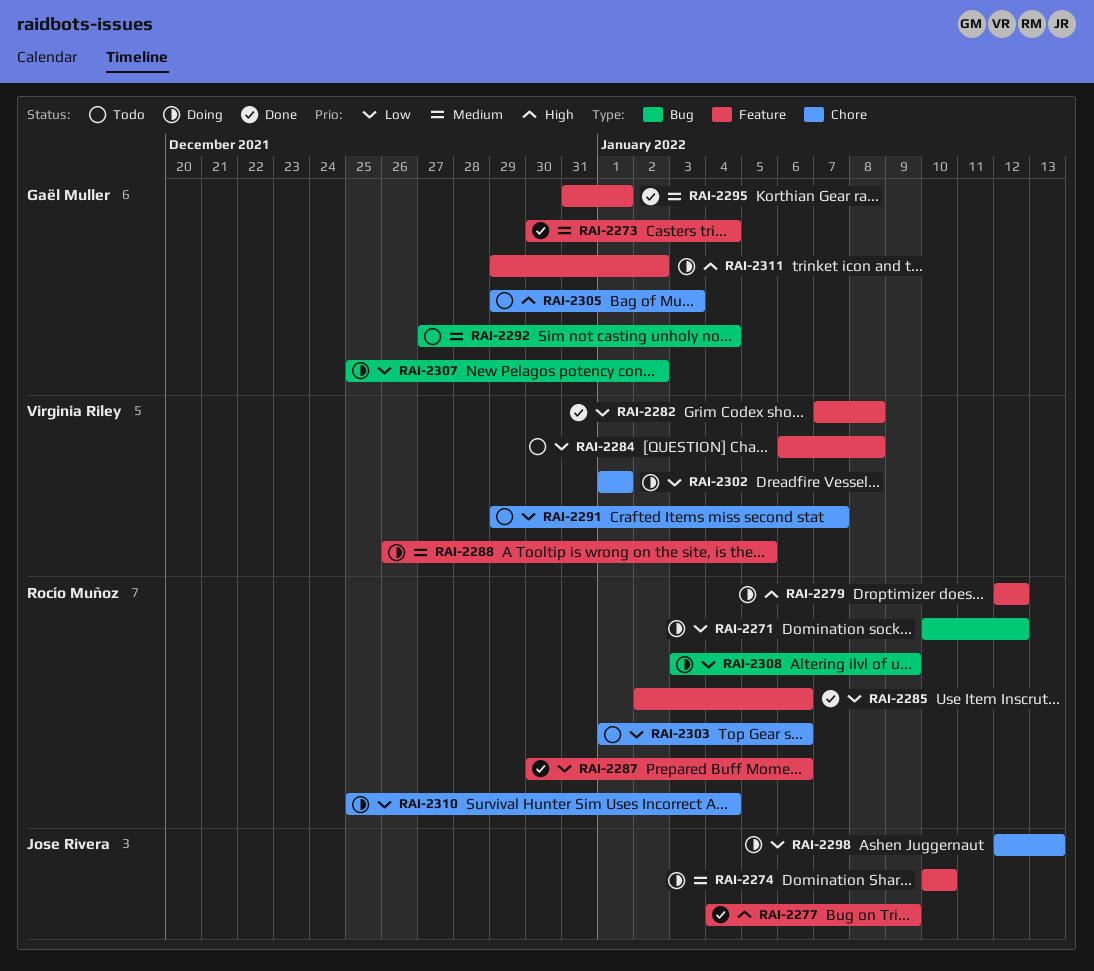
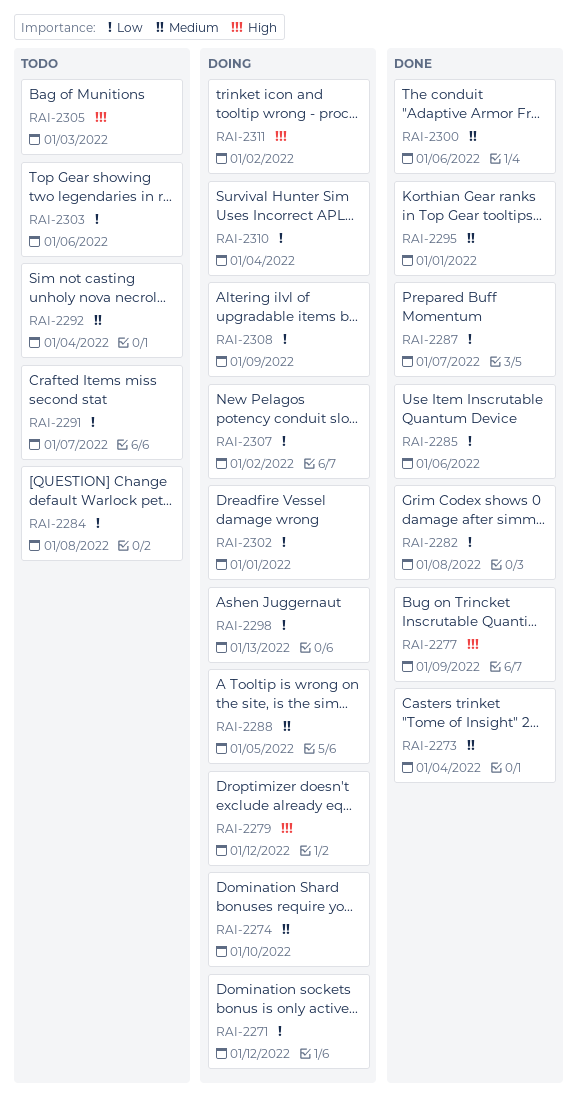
RAI-2287, due: Jan 6 -> Jan 7
RAI-2300: none -> present

